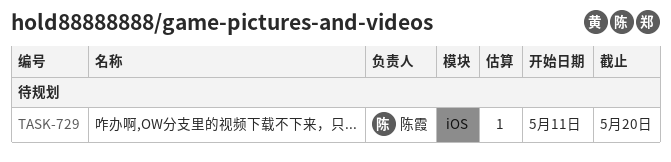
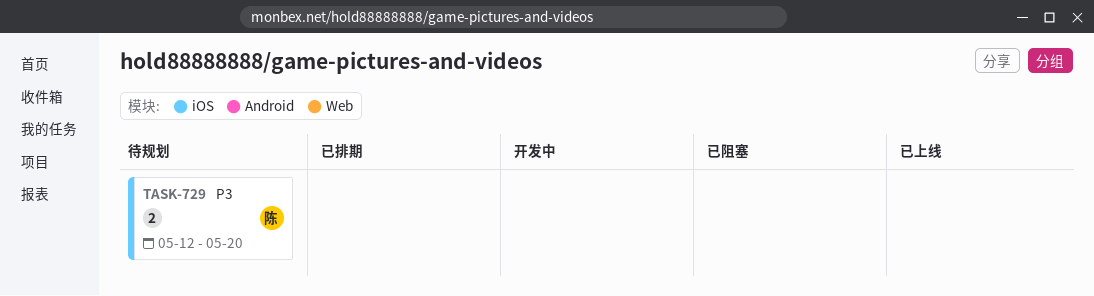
TASK-729, estimate: 1 -> 2
TASK-729, start: May 11 -> May 12

